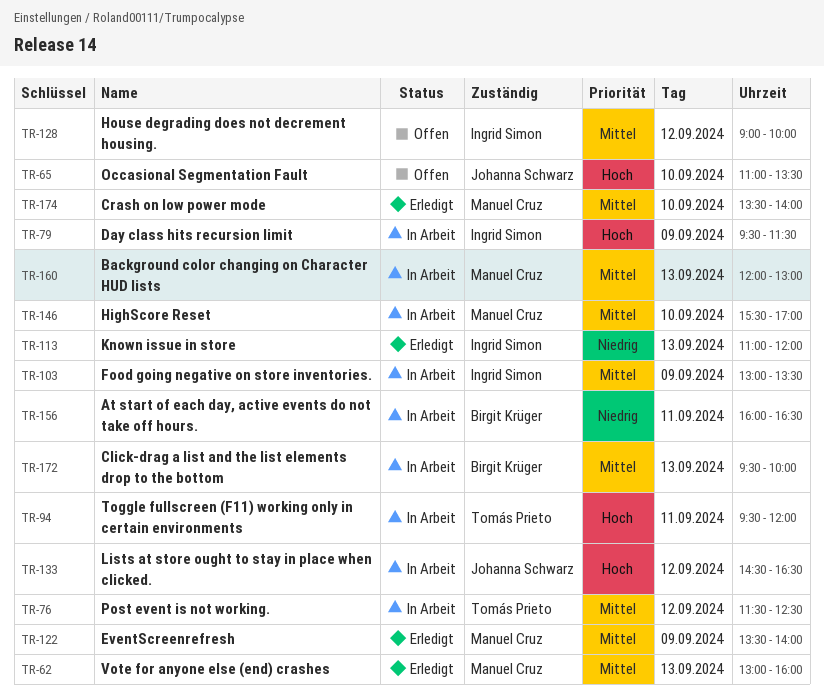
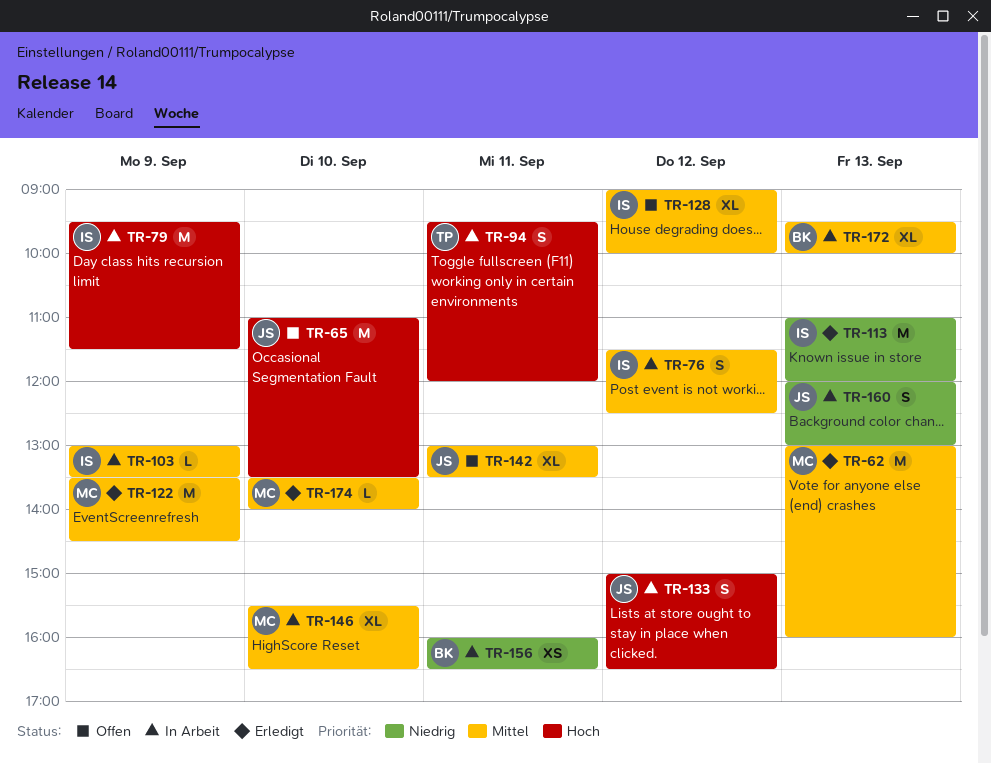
TR-76, owner: Tomás Prieto -> Ingrid Simon
TR-122, ends: 14:00 -> 14:30
TR-133, begins: 14:30 -> 15:00
TR-142: none -> present
TR-146, ends: 17:00 -> 16:30
TR-160, owner: Manuel Cruz -> Johanna Schwarz
TR-160, priority: Mittel -> Niedrig

